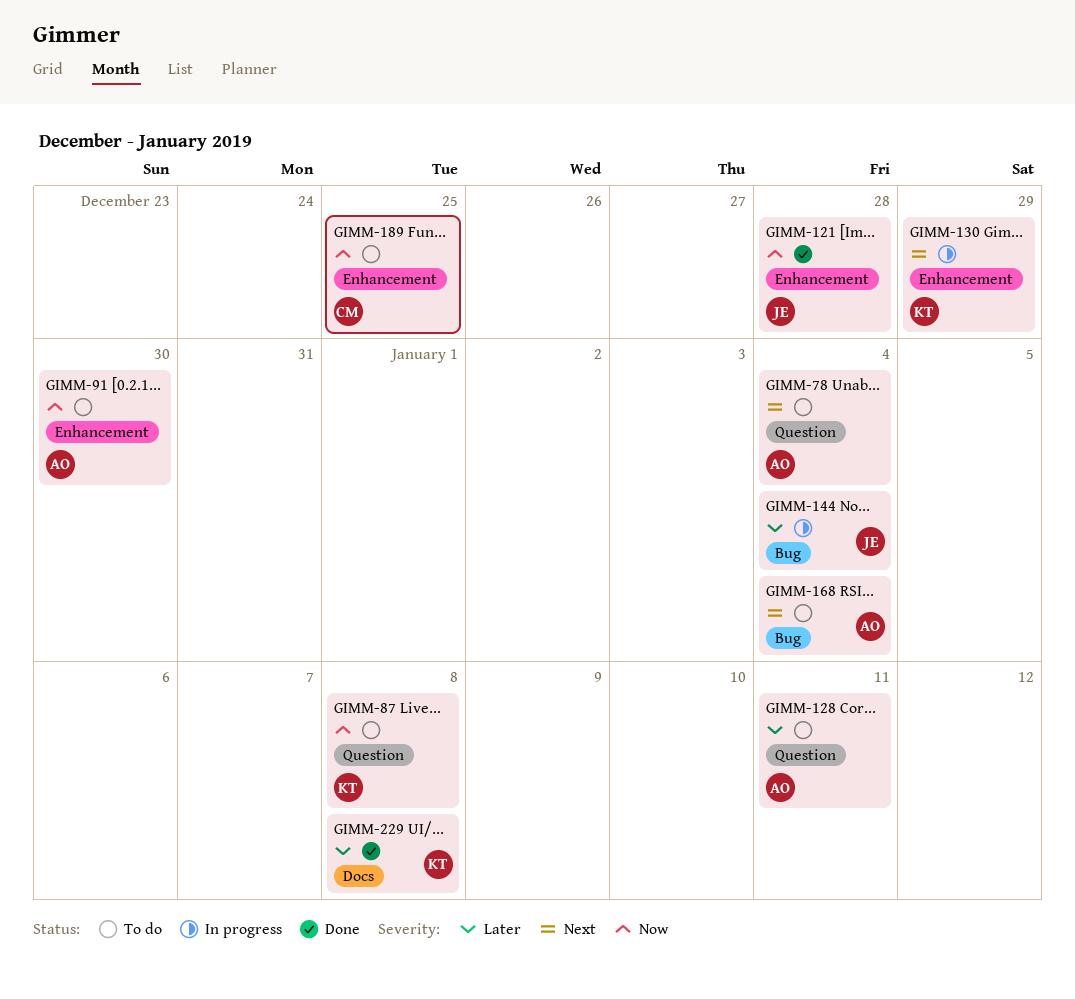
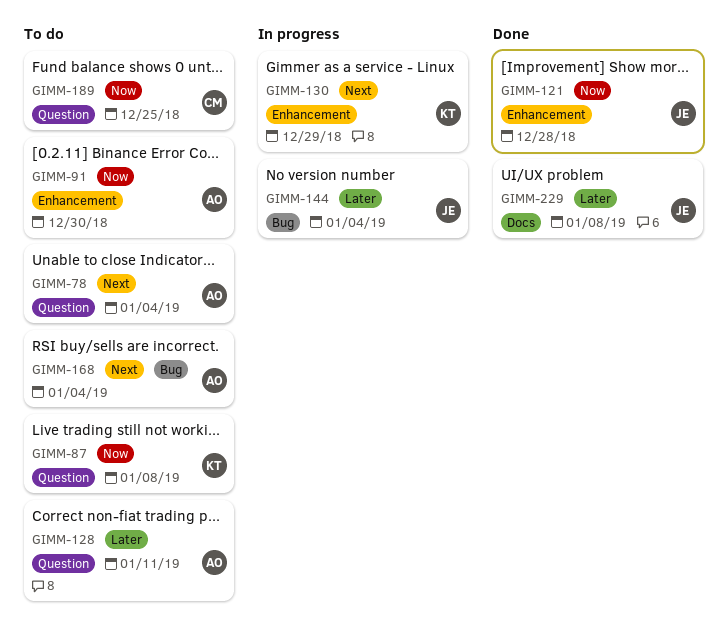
GIMM-189, label: Enhancement -> Question
GIMM-229, owner: KT -> JE

